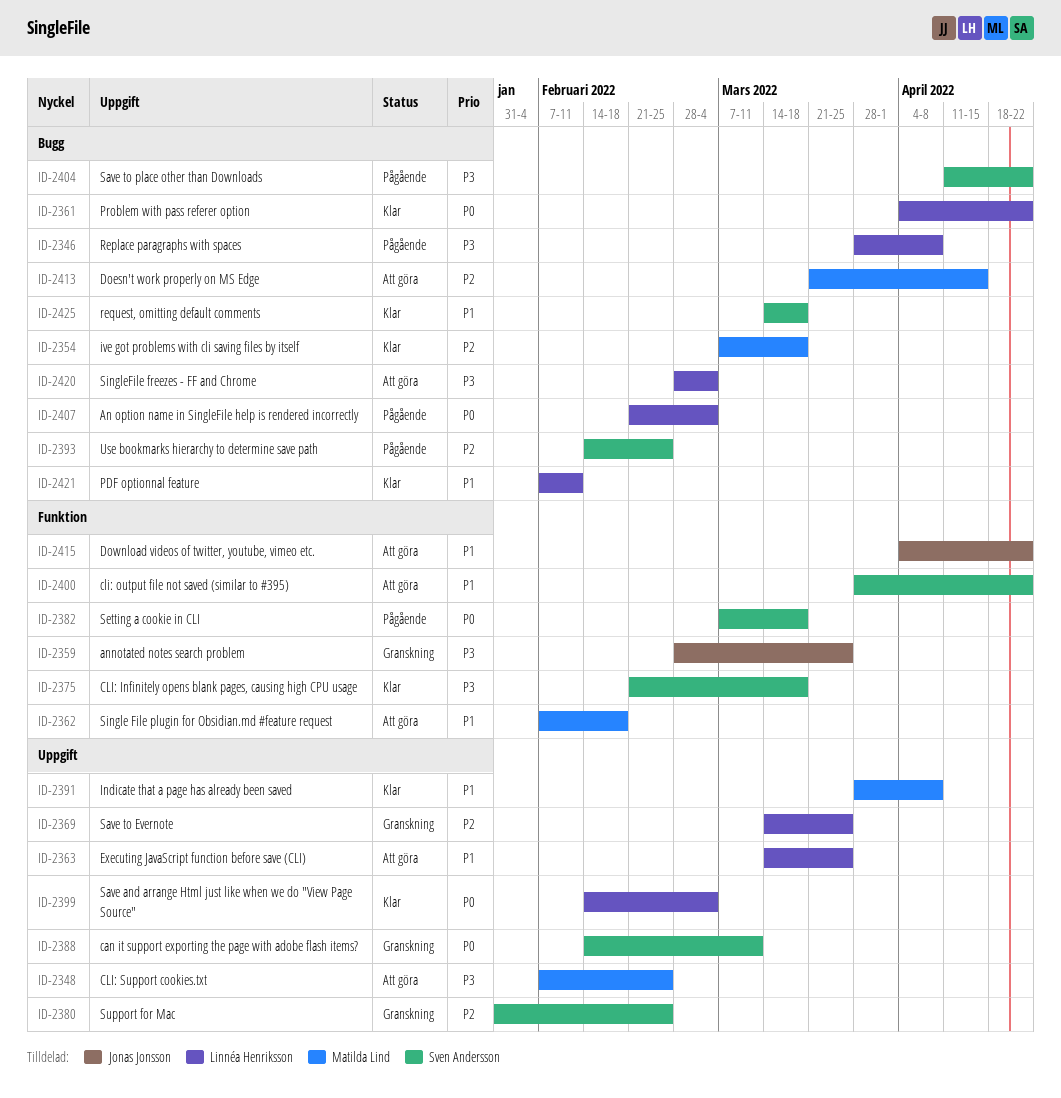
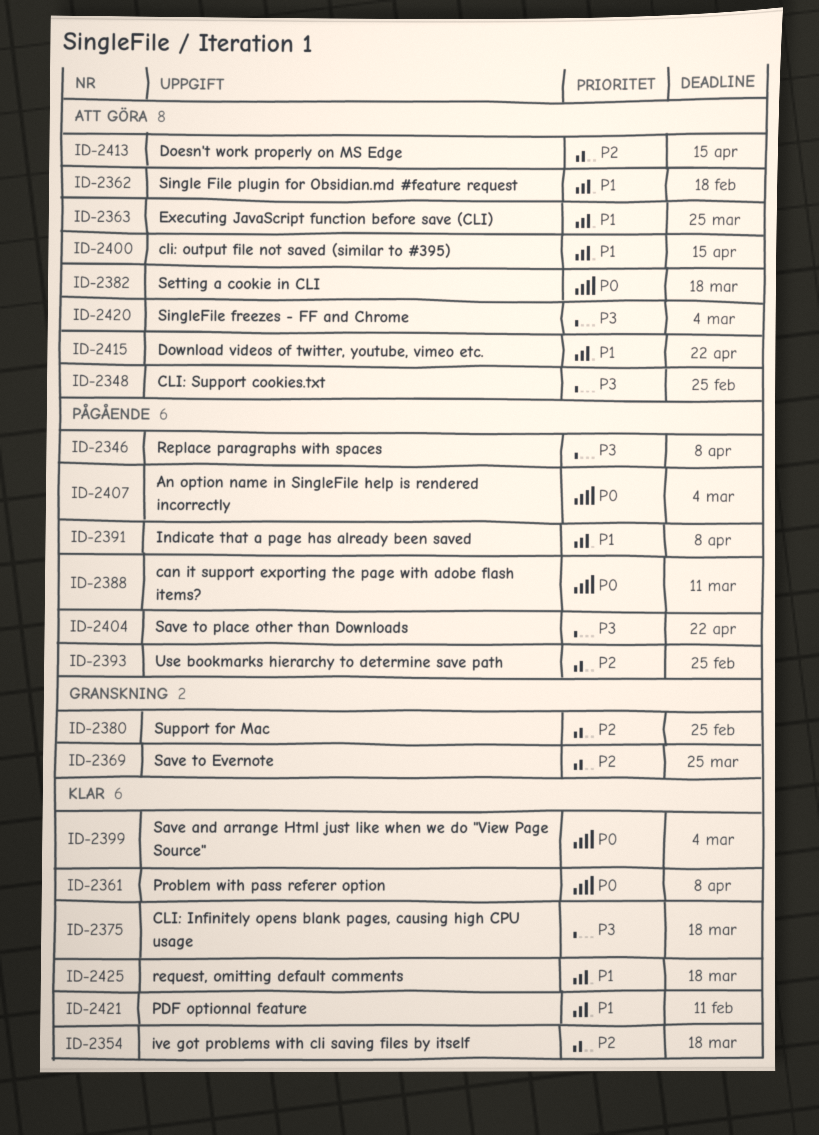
ID-2359: present -> none
ID-2361, due: Apr 22 -> Apr 8
ID-2382, status: Pågående -> Att göra
ID-2388, status: Granskning -> Pågående
ID-2391, status: Klar -> Pågående
ID-2400, due: Apr 22 -> Apr 15

